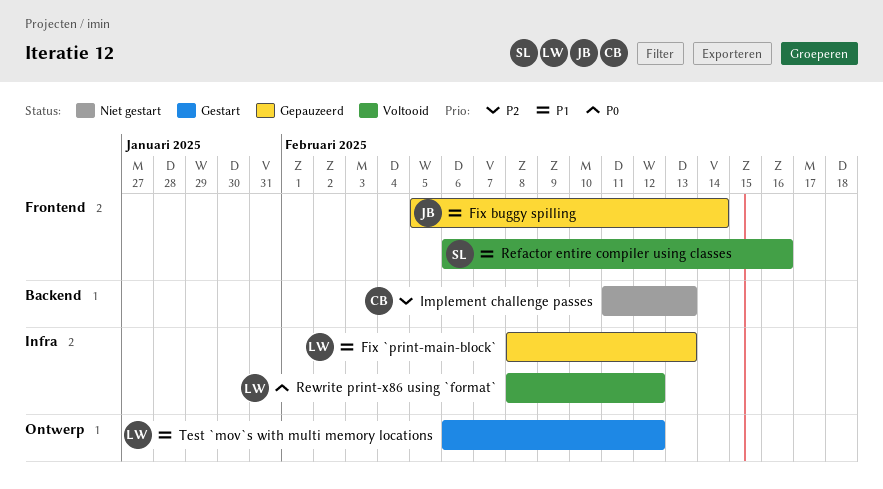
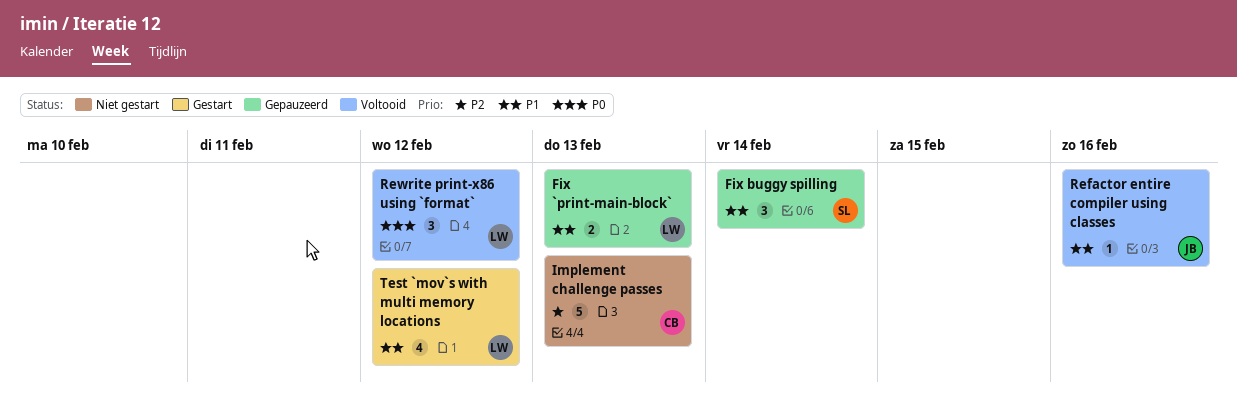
Fix buggy spilling, owner: JB -> SL
Refactor entire compiler using classes, owner: SL -> JB

